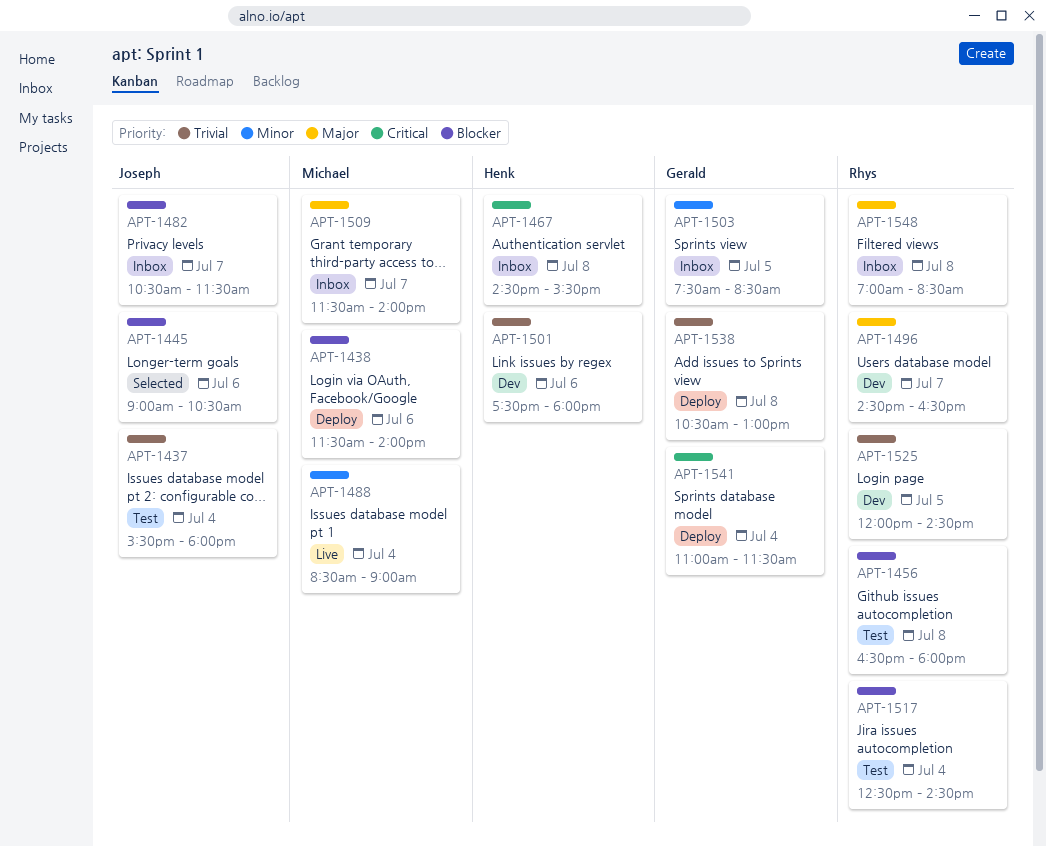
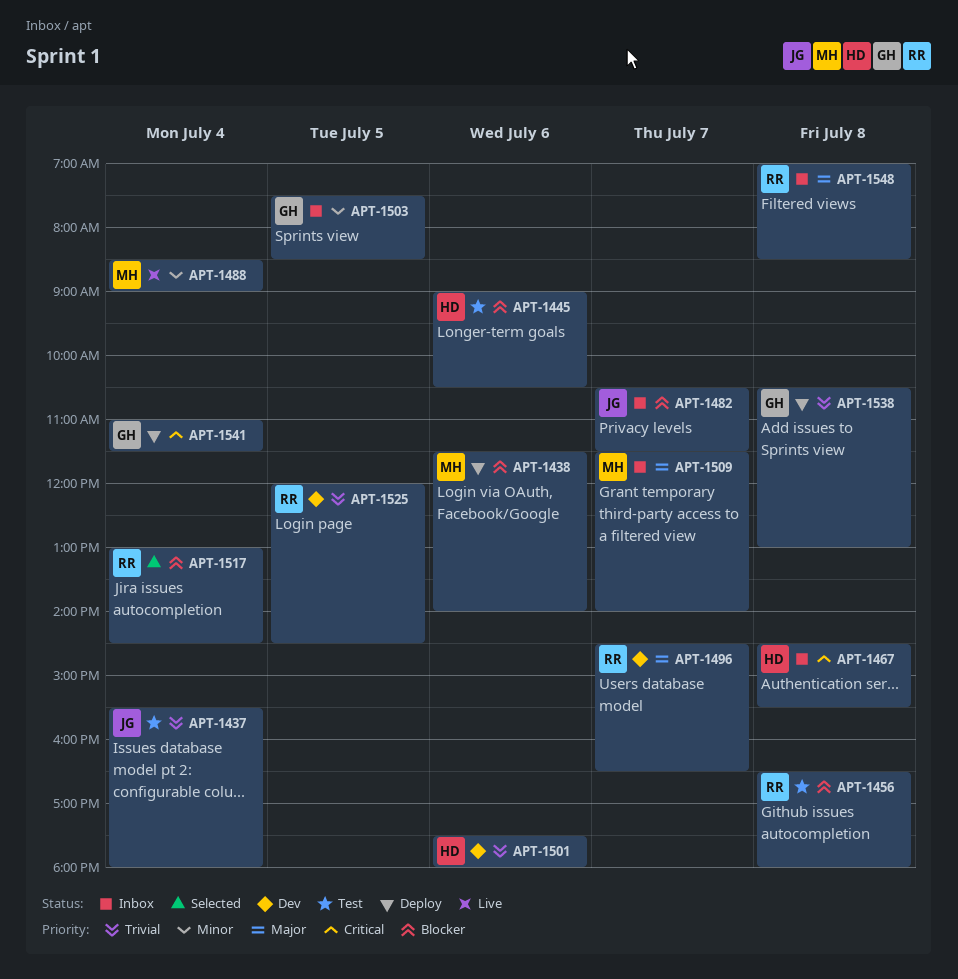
APT-1445, status: Selected -> Test
APT-1445, owner: Joseph -> Henk
APT-1517, status: Test -> Selected
APT-1517, begins: 12:30 -> 13:00

